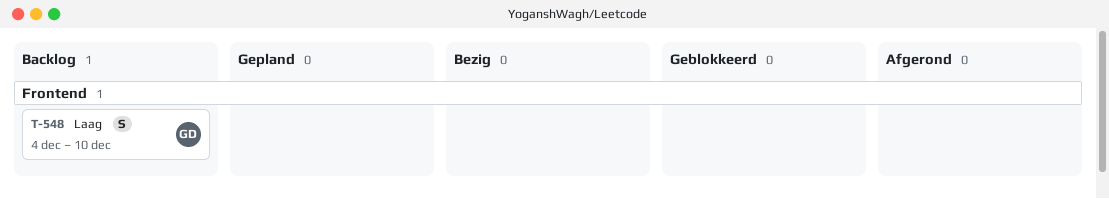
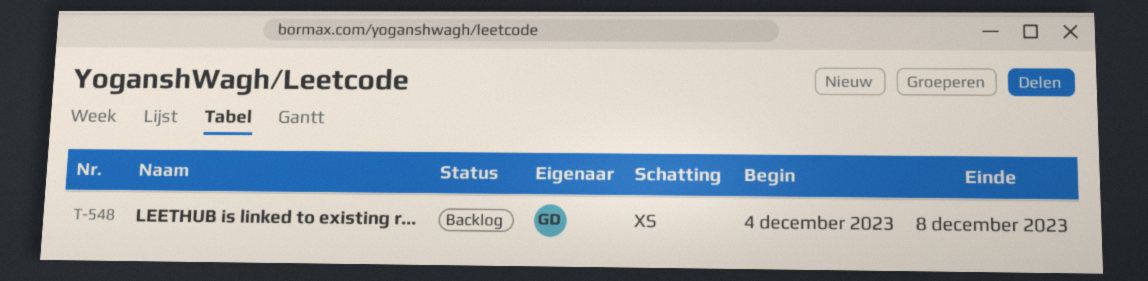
T-548, estimate: S -> XS
T-548, due: Dec 10 -> Dec 8

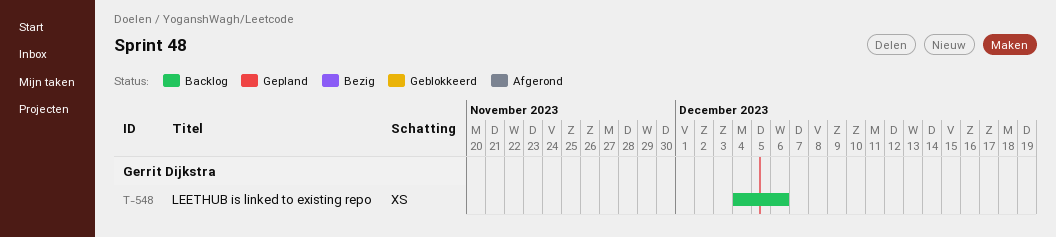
T-548, due: Dec 8 -> Dec 6

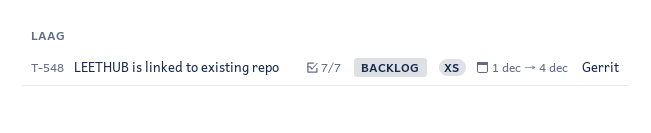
T-548, start: Dec 4 -> Dec 1
T-548, due: Dec 6 -> Dec 4

